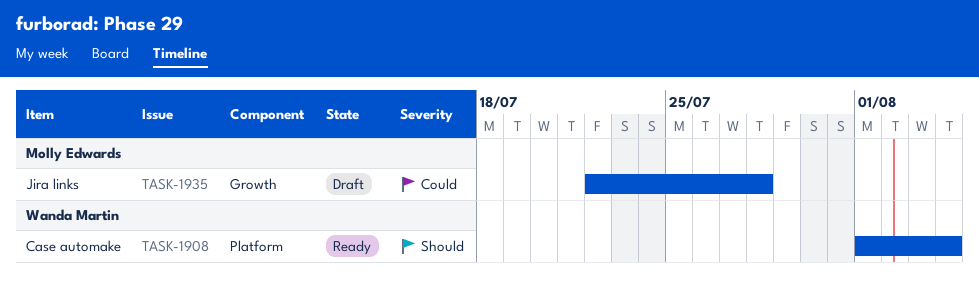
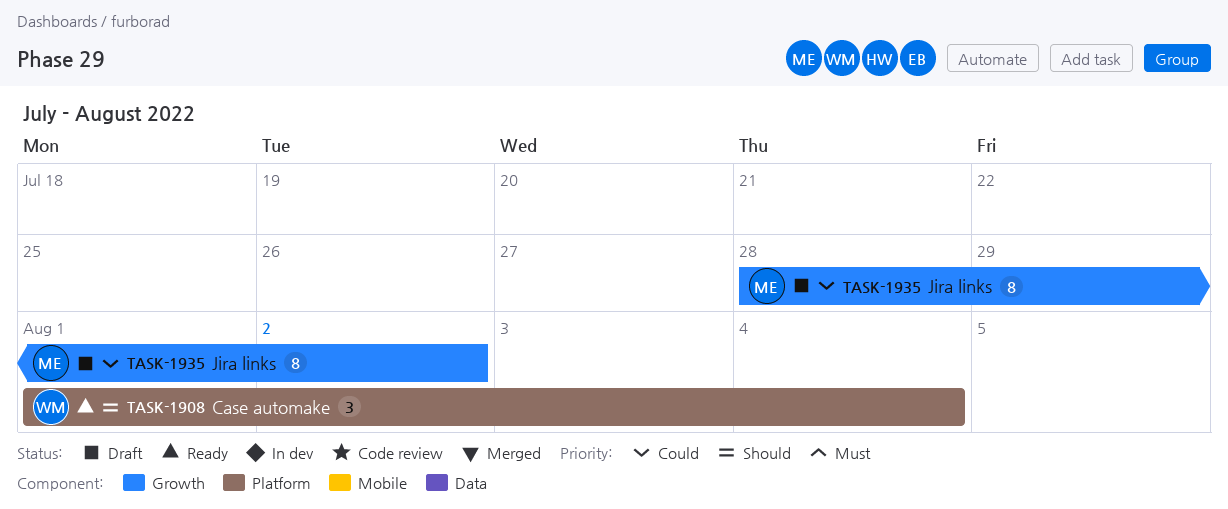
TASK-1935, start: Jul 22 -> Jul 28
TASK-1935, due: Jul 28 -> Aug 2

